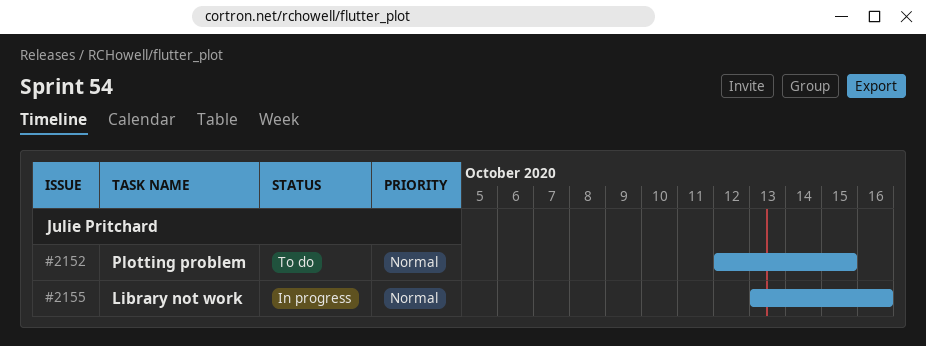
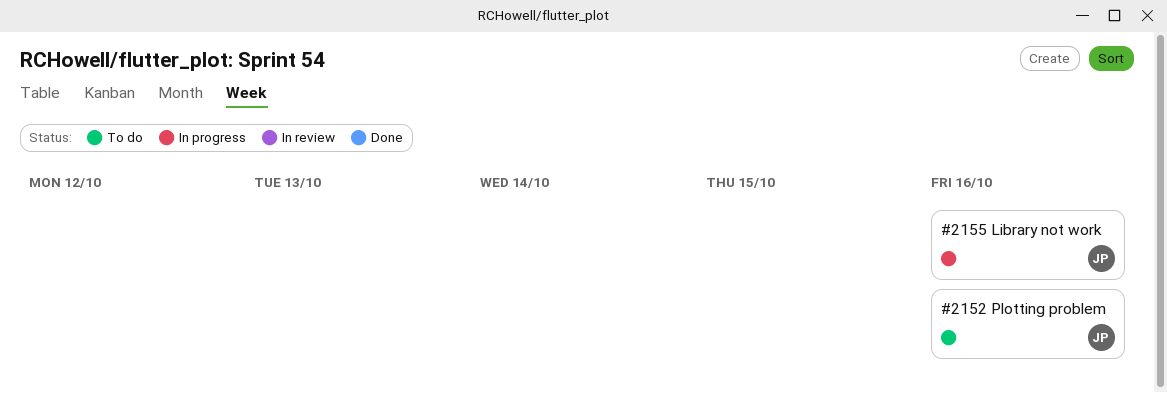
#2152, due: Oct 15 -> Oct 16

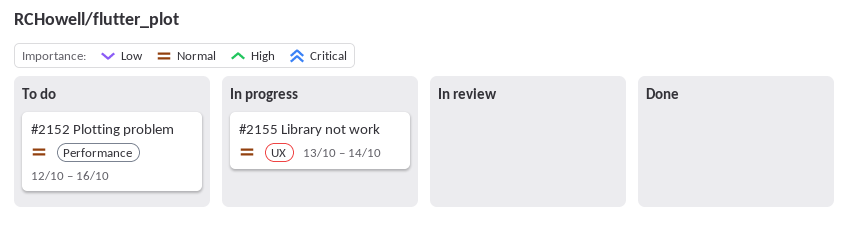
#2155, due: Oct 16 -> Oct 14

